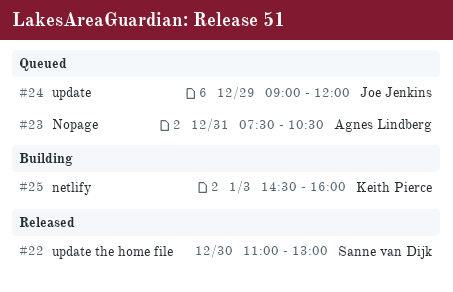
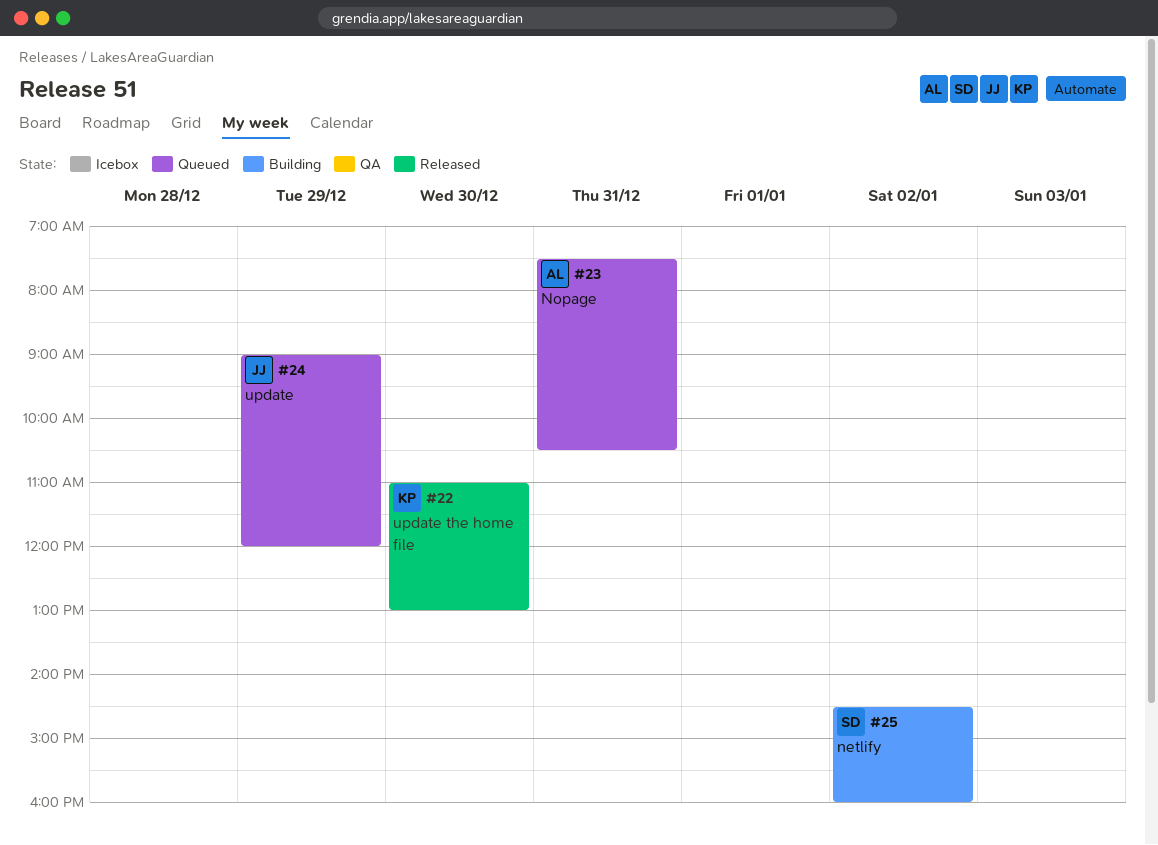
#22, owner: Sanne van Dijk -> Keith Pierce
#25, owner: Keith Pierce -> Sanne van Dijk
#25, day: Jan 3 -> Jan 2

